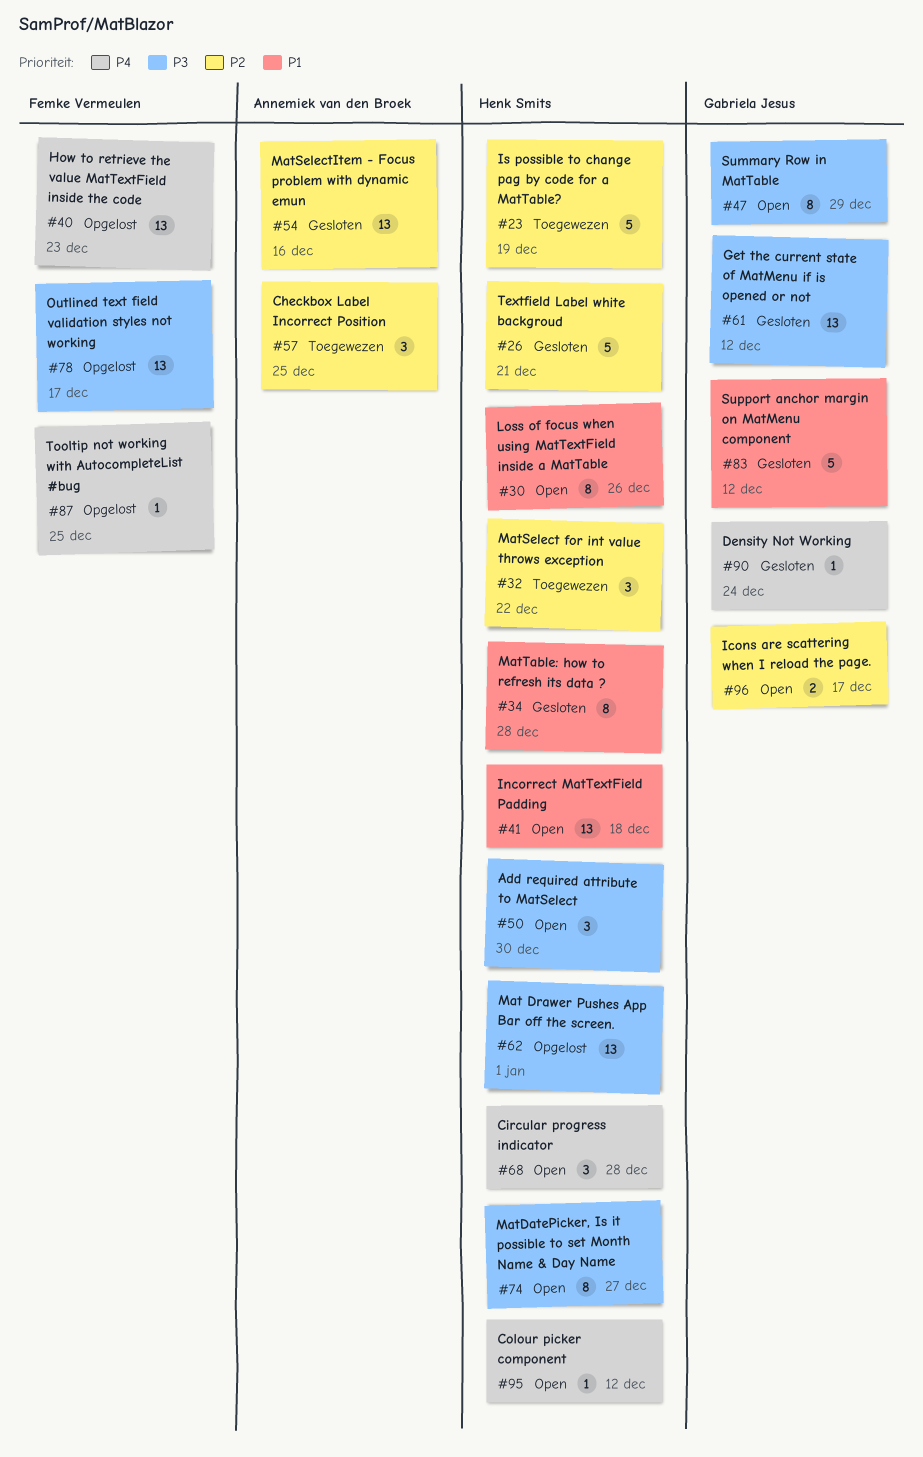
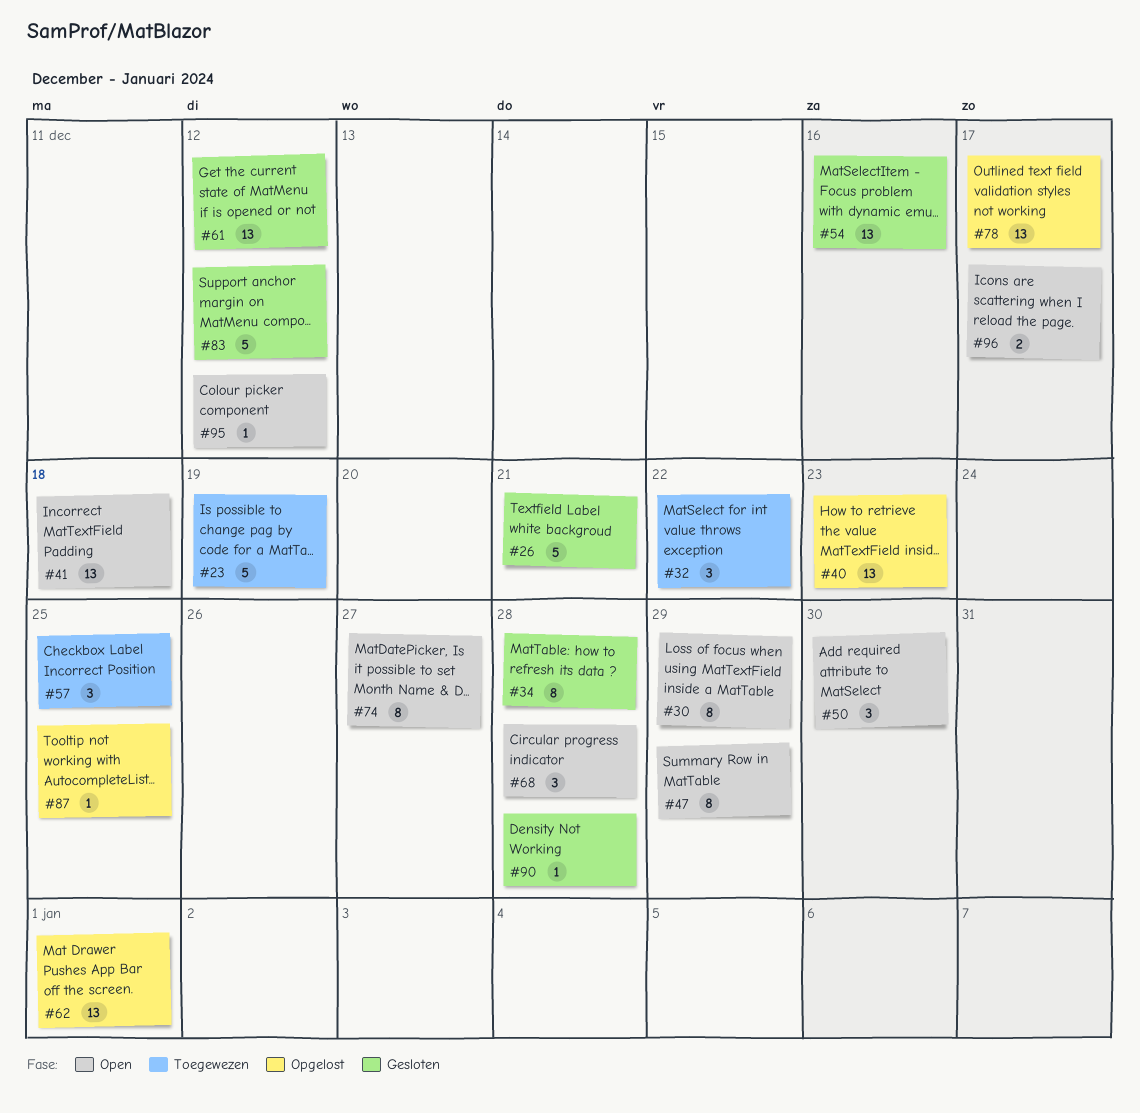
#30, due: Dec 26 -> Dec 29
#90, due: Dec 24 -> Dec 28

